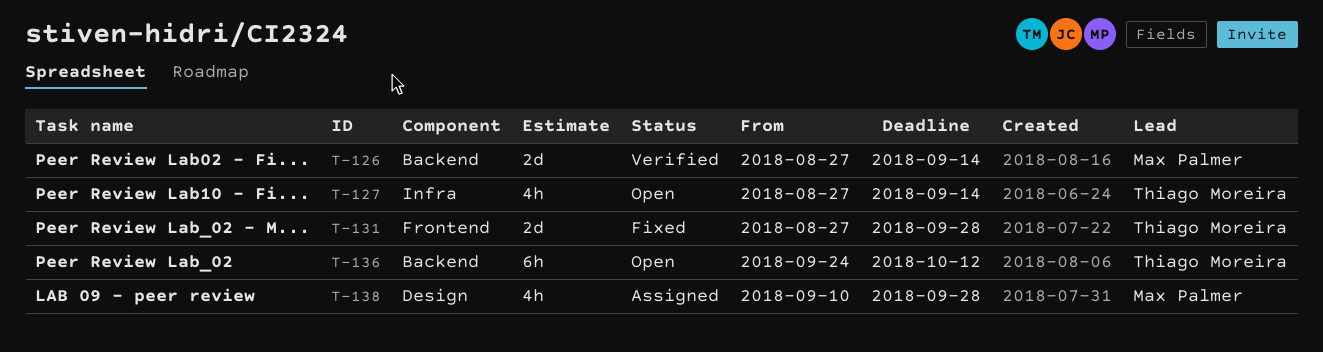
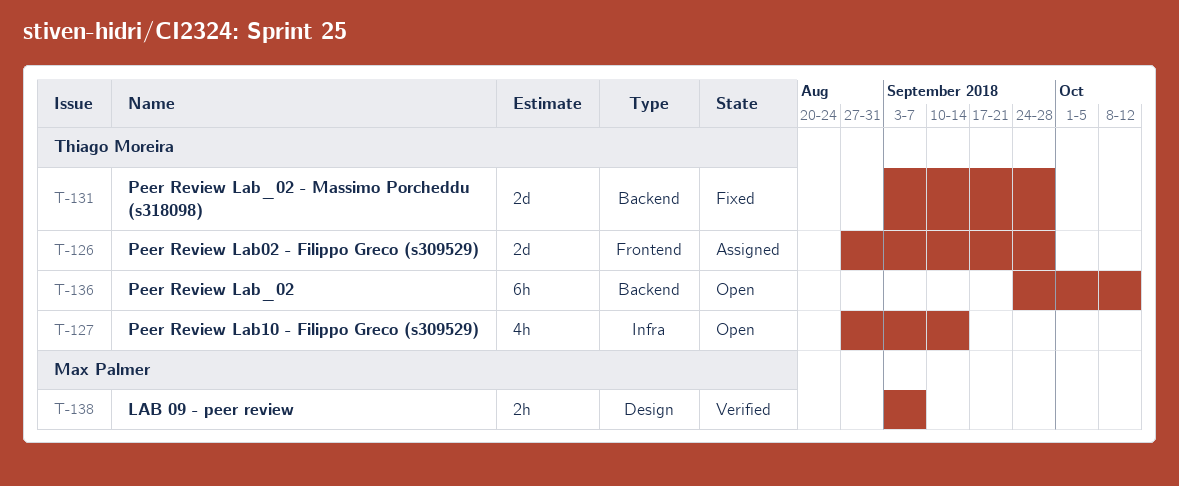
T-126, status: Verified -> Assigned
T-126, owner: Max Palmer -> Thiago Moreira
T-126, label: Backend -> Frontend
T-126, due: Sep 14 -> Sep 28
T-131, label: Frontend -> Backend
T-131, start: Aug 27 -> Sep 3
T-138, status: Assigned -> Verified
T-138, estimate: 4h -> 2h
T-138, start: Sep 10 -> Sep 3
T-138, due: Sep 28 -> Sep 7

